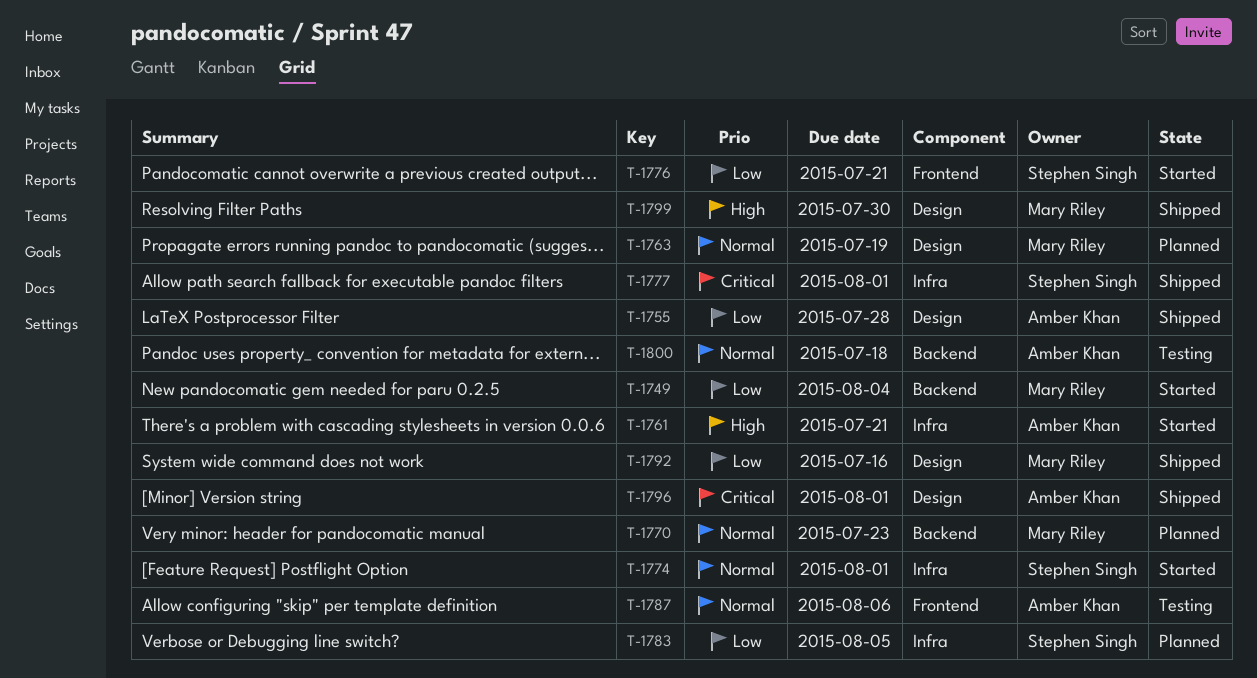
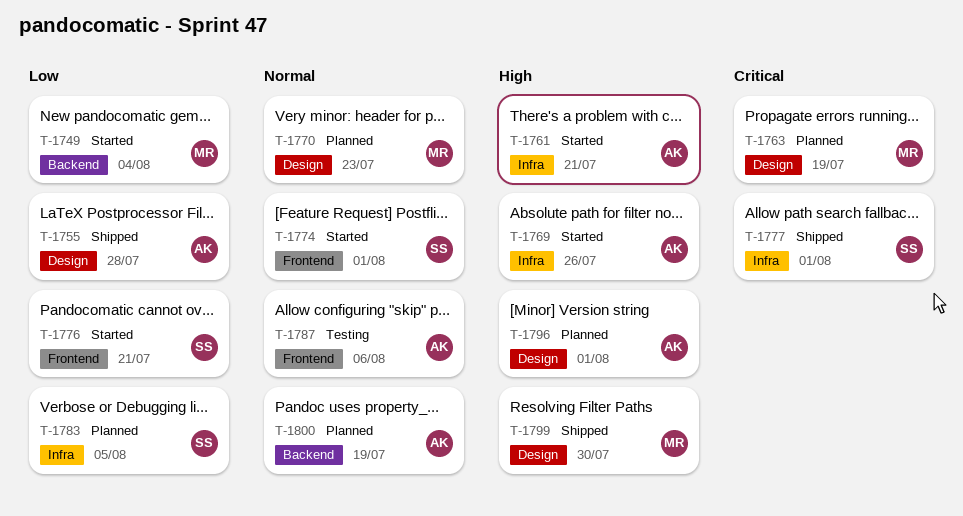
T-1763, priority: Normal -> Critical
T-1769: none -> present
T-1770, label: Backend -> Design
T-1774, label: Infra -> Frontend
T-1792: present -> none
T-1796, status: Shipped -> Planned
T-1796, priority: Critical -> High
T-1800, status: Testing -> Planned
T-1800, due: Jul 18 -> Jul 19

